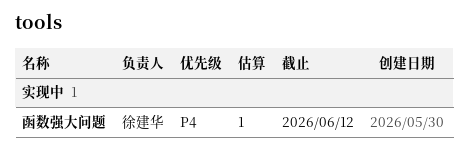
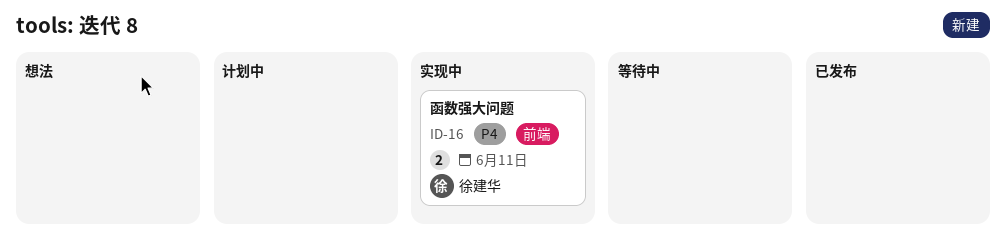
函数强大问题, estimate: 1 -> 2
函数强大问题, due: Jun 12 -> Jun 11

